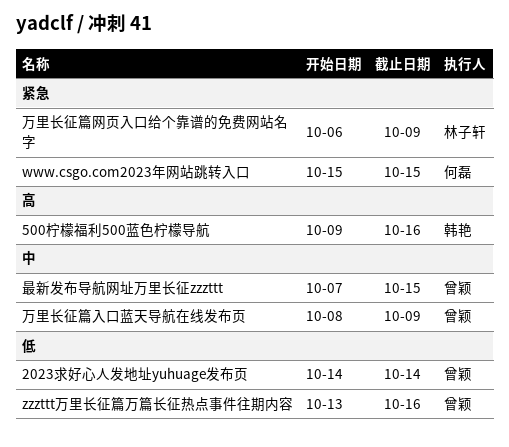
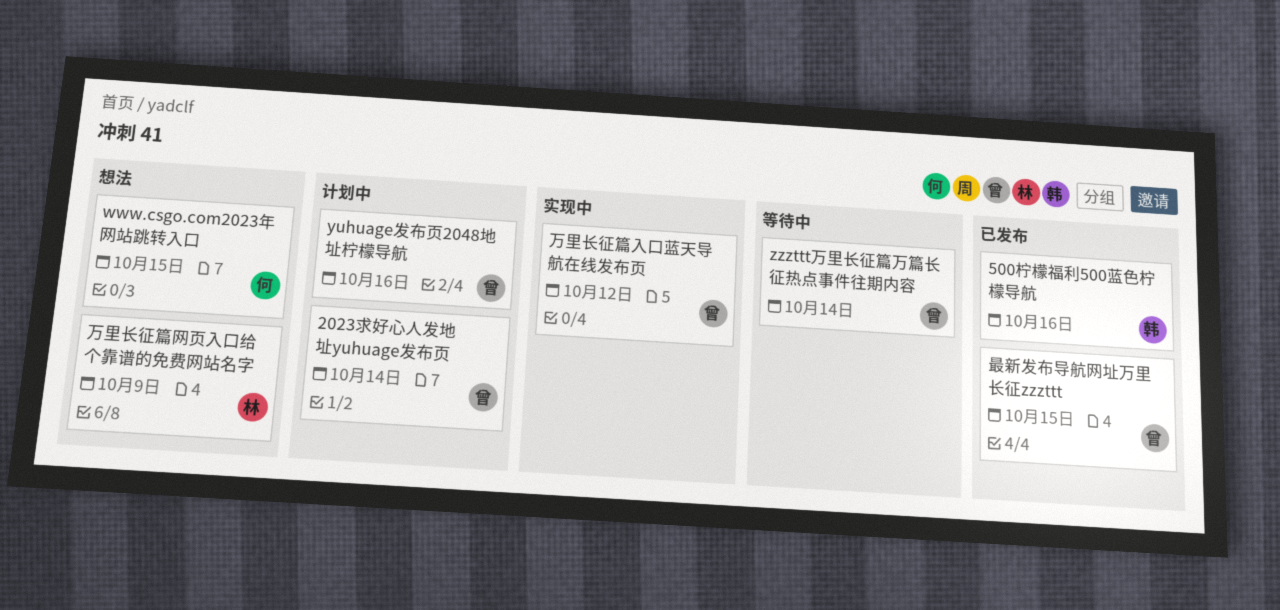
yuhuage发布页2048地址柠檬导航: none -> present
zzzttt万里长征篇万篇长征热点事件往期内容, due: Oct 16 -> Oct 14
万里长征篇入口蓝天导航在线发布页, due: Oct 9 -> Oct 12

